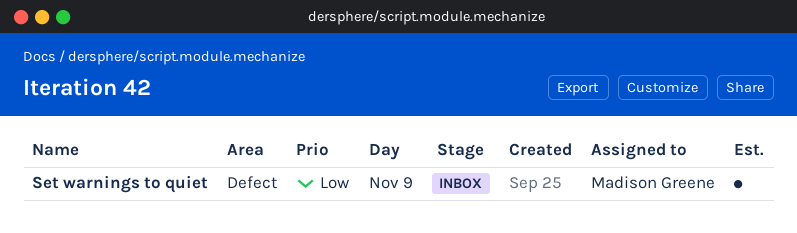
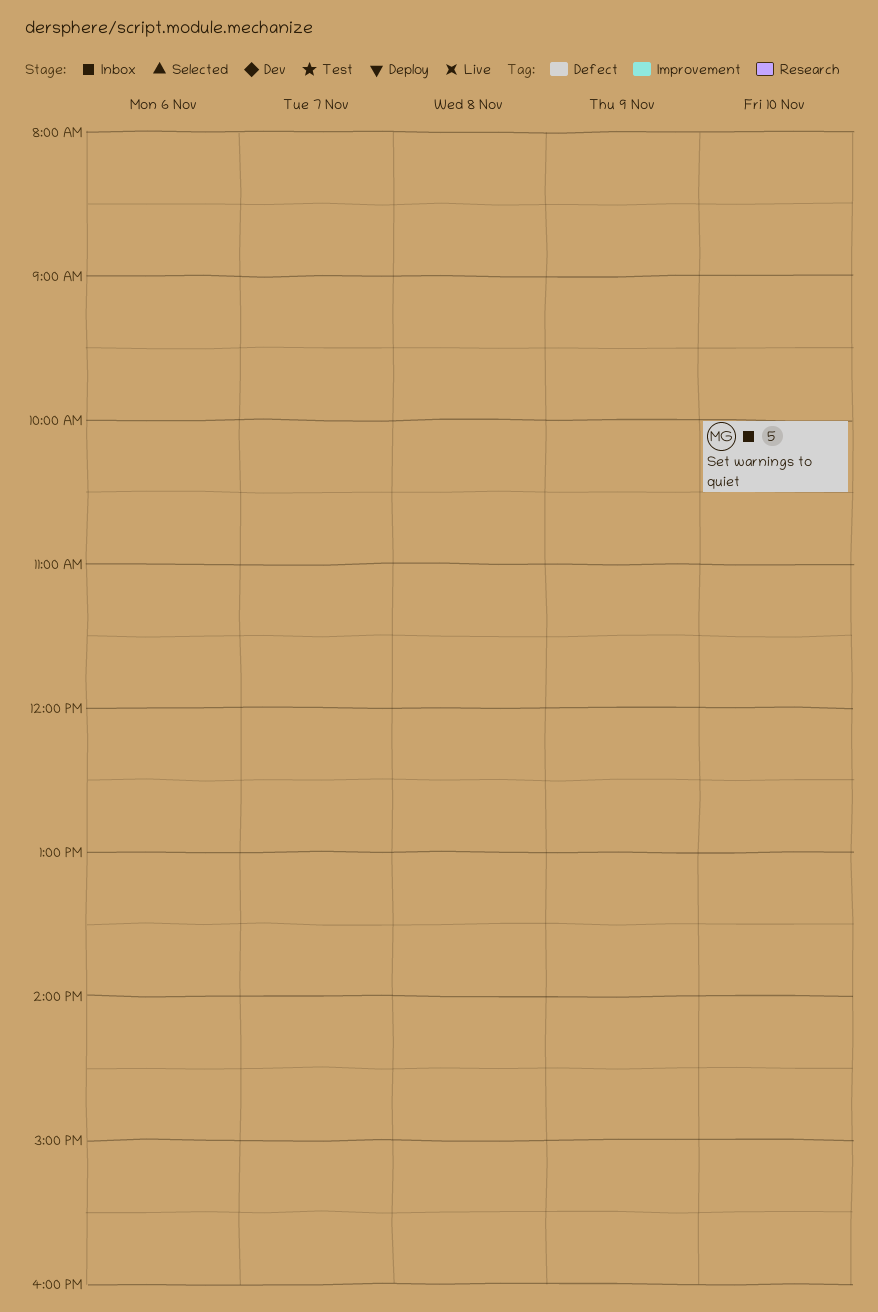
Set warnings to quiet, estimate: 1 -> 5
Set warnings to quiet, day: Nov 9 -> Nov 10

